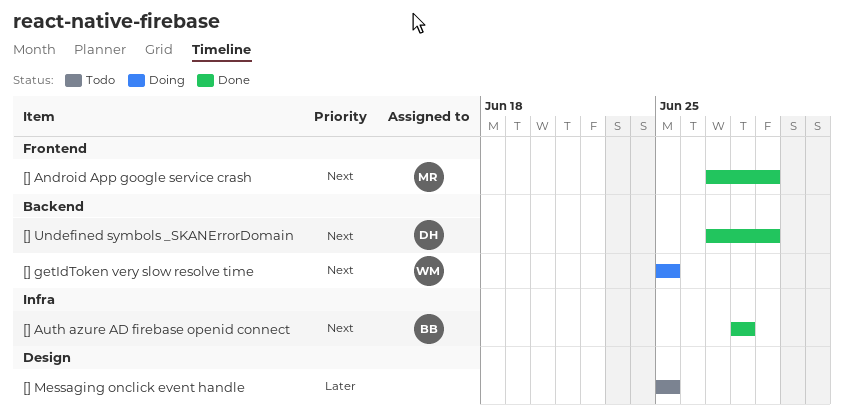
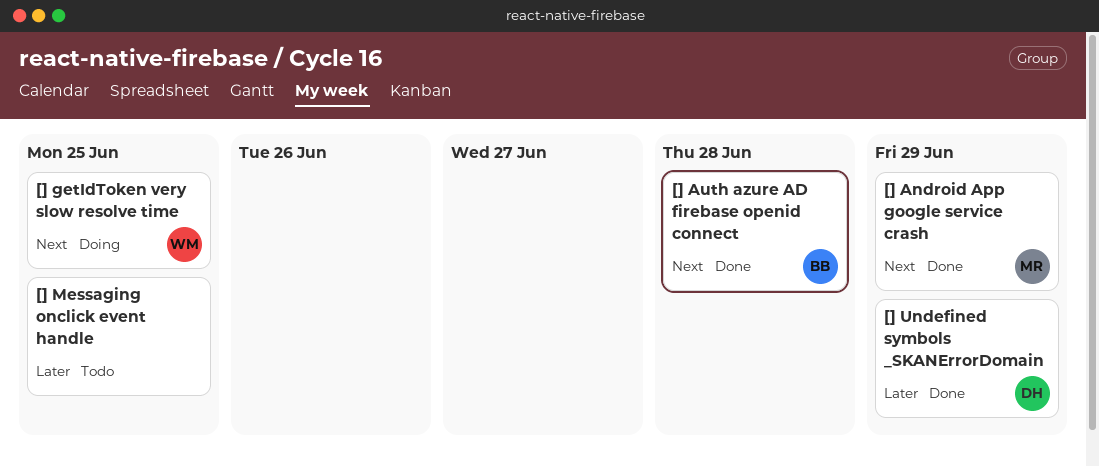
[] Undefined symbols _SKANErrorDomain, priority: Next -> Later

